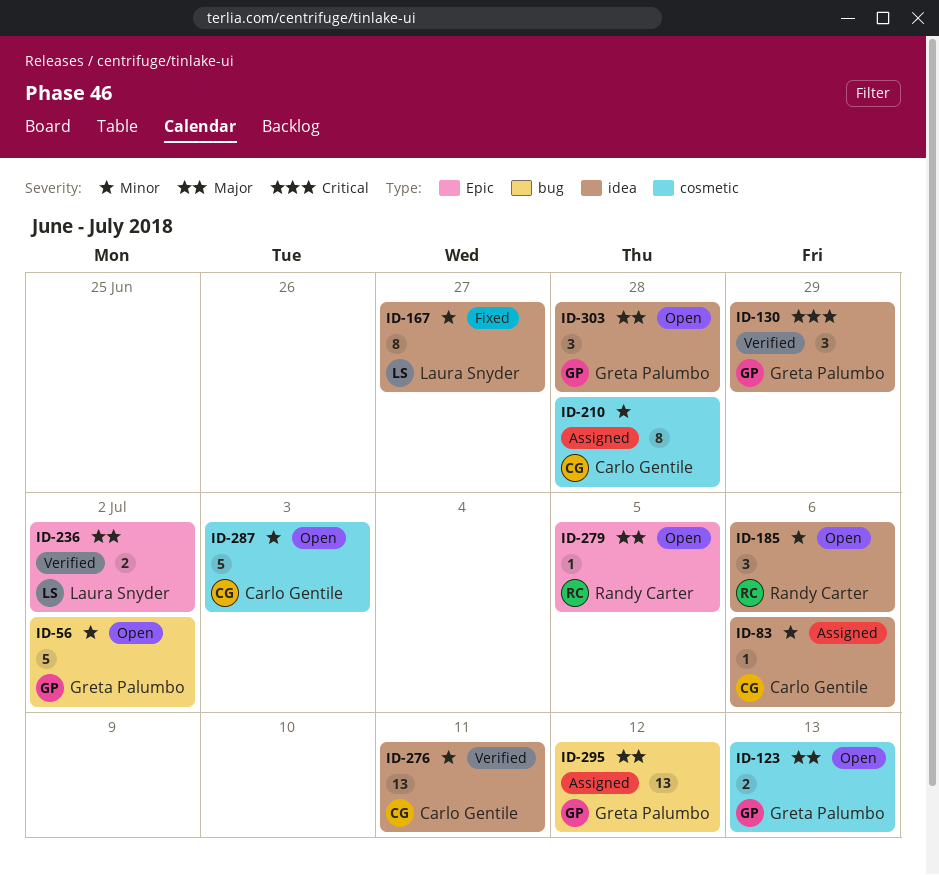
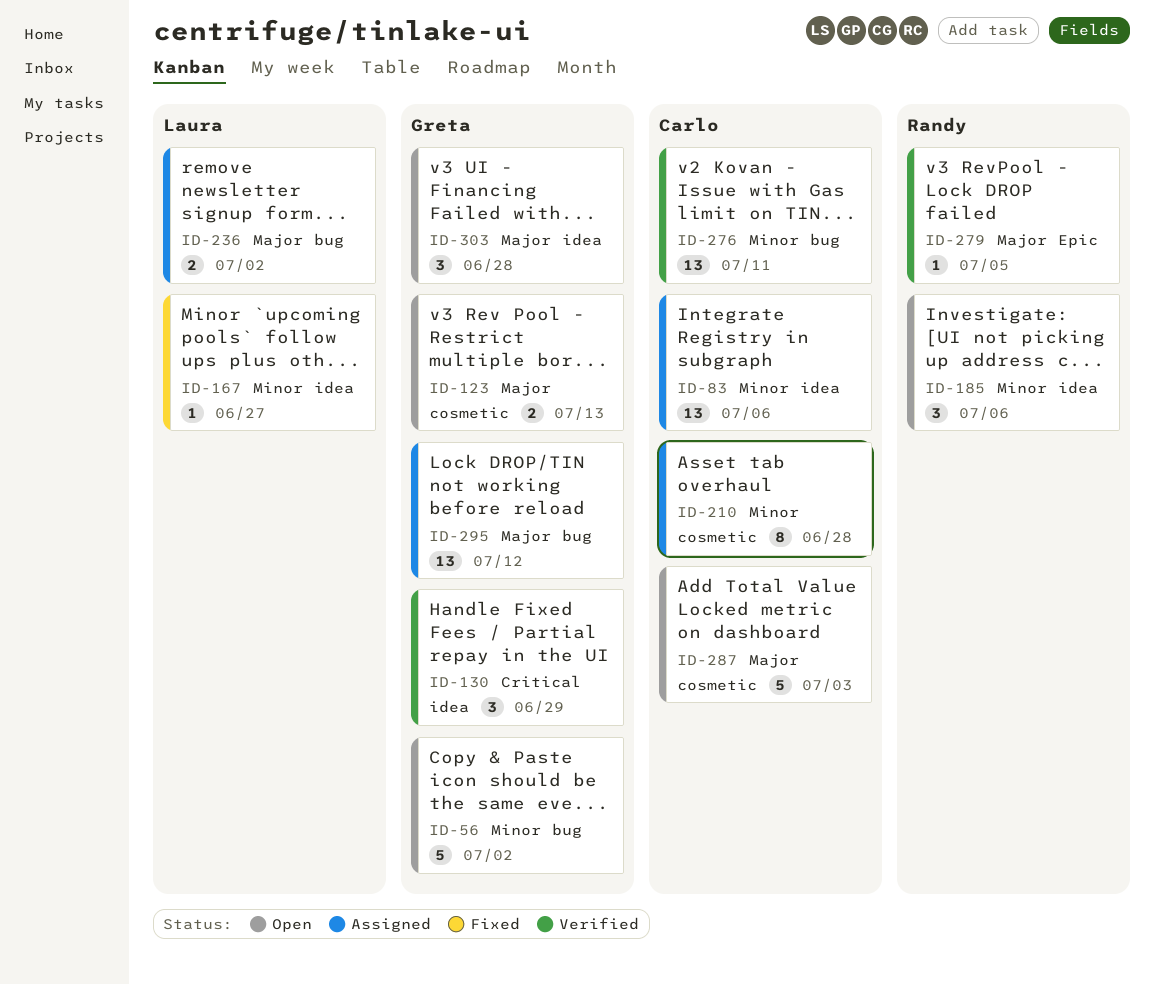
ID-83, estimate: 1 -> 13
ID-167, estimate: 8 -> 1
ID-236, status: Verified -> Assigned
ID-236, label: Epic -> bug
ID-276, label: idea -> bug
ID-279, status: Open -> Verified
ID-287, priority: Minor -> Major

